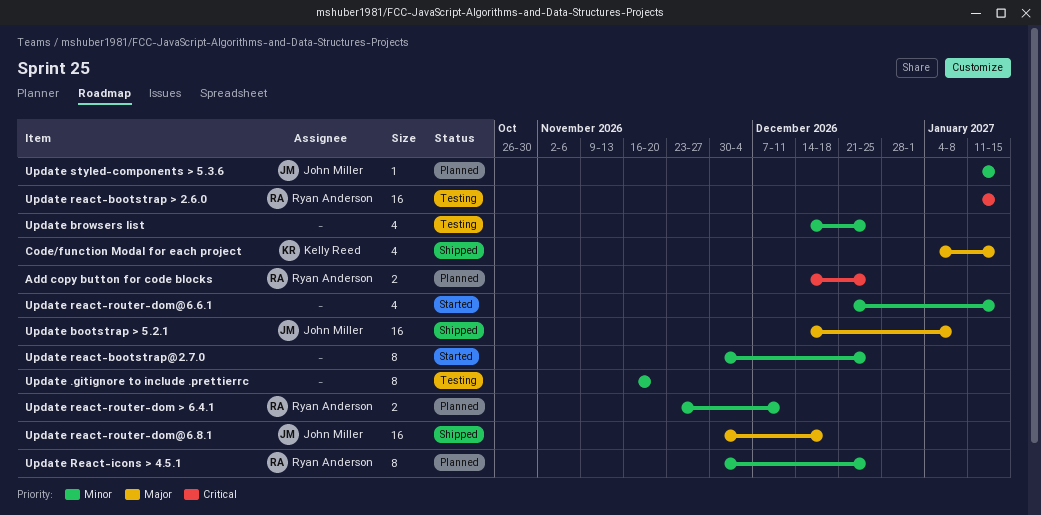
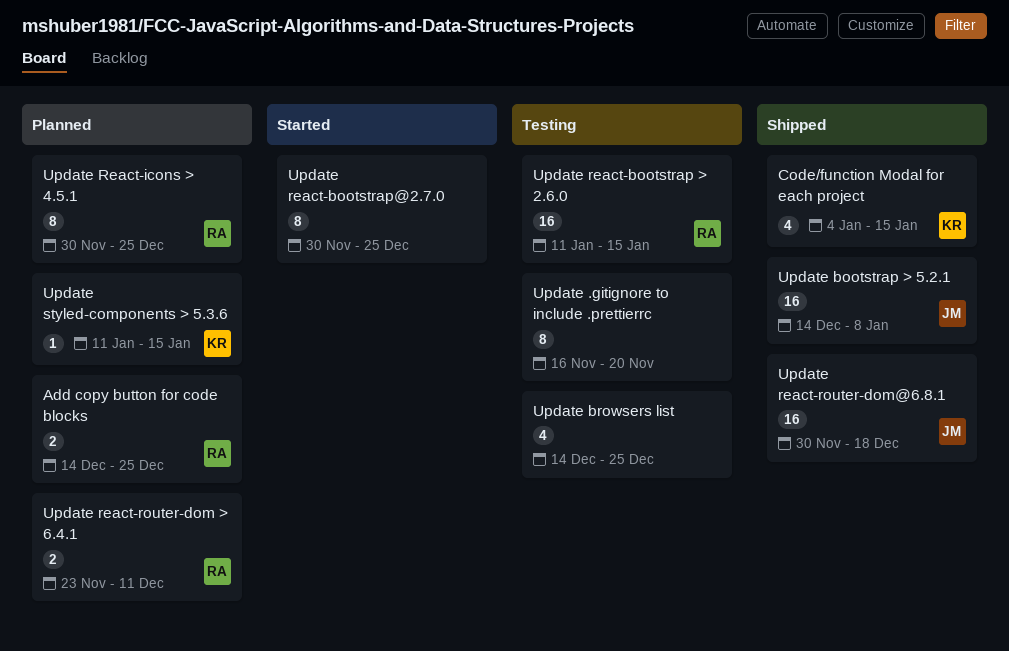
Update react-router-dom@6.6.1: present -> none
Update styled-components > 5.3.6, owner: John Miller -> Kelly Reed

